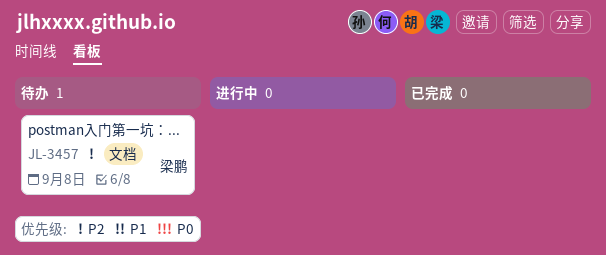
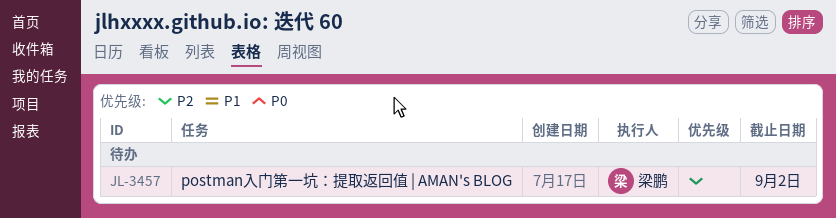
JL-3457, due: Sep 8 -> Sep 2

